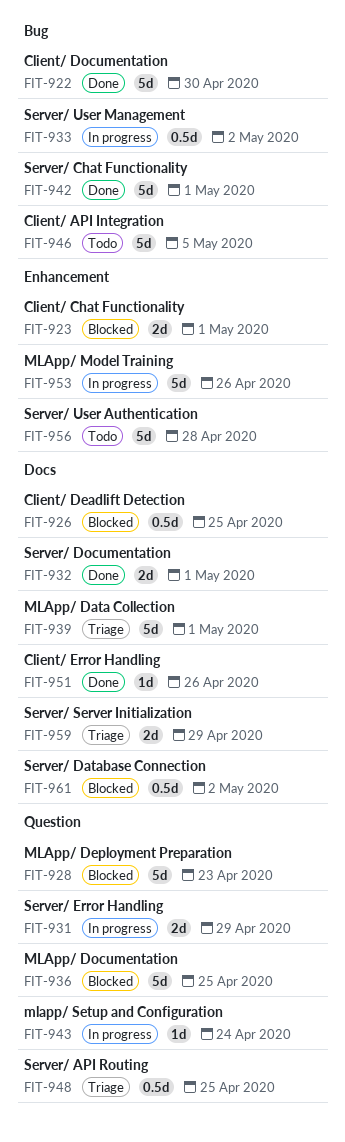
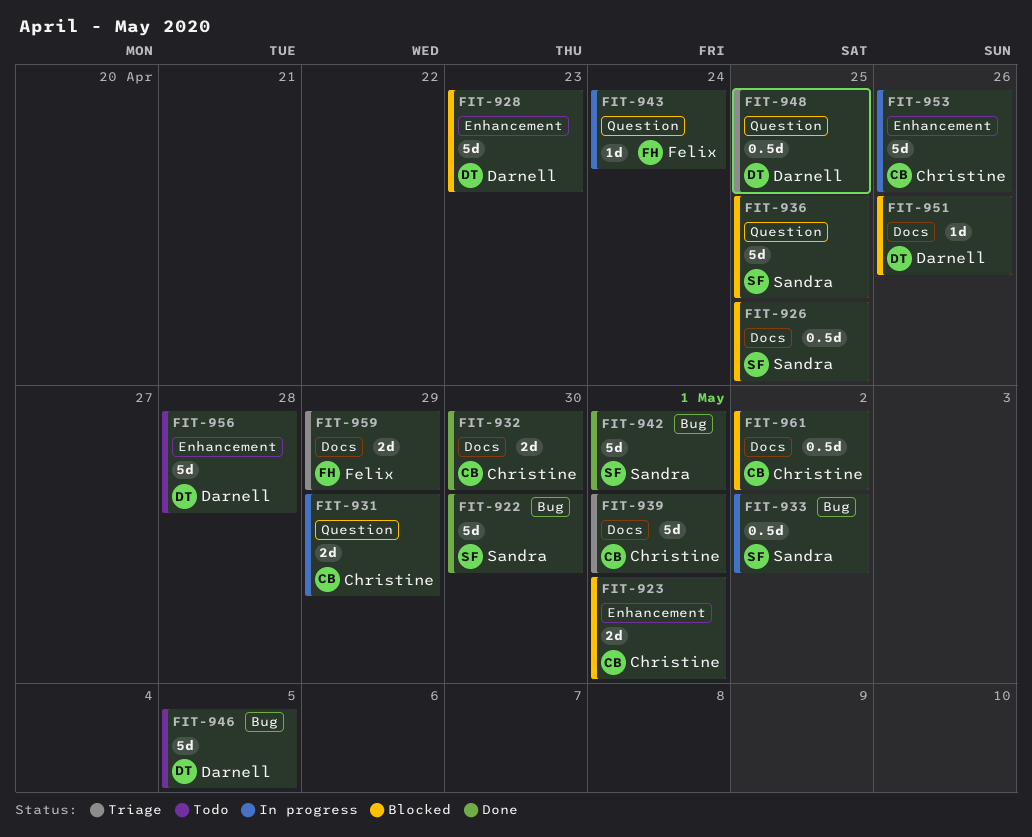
FIT-928, label: Question -> Enhancement
FIT-932, due: May 1 -> Apr 30
FIT-951, status: Done -> Blocked

